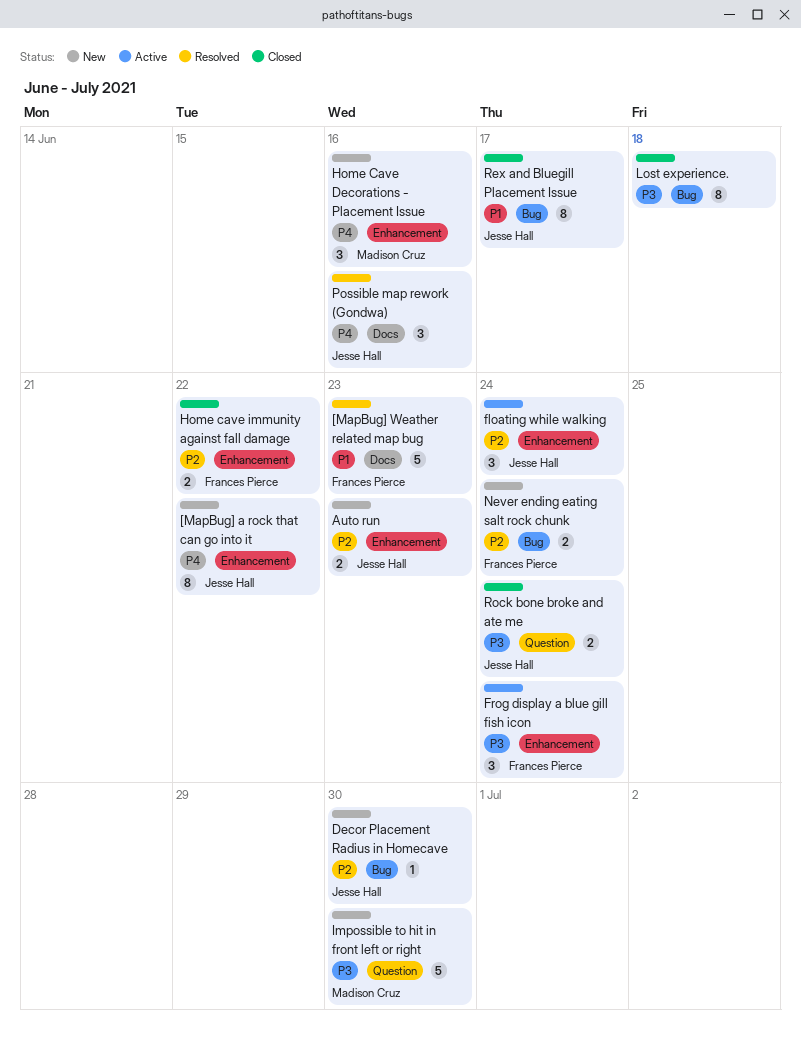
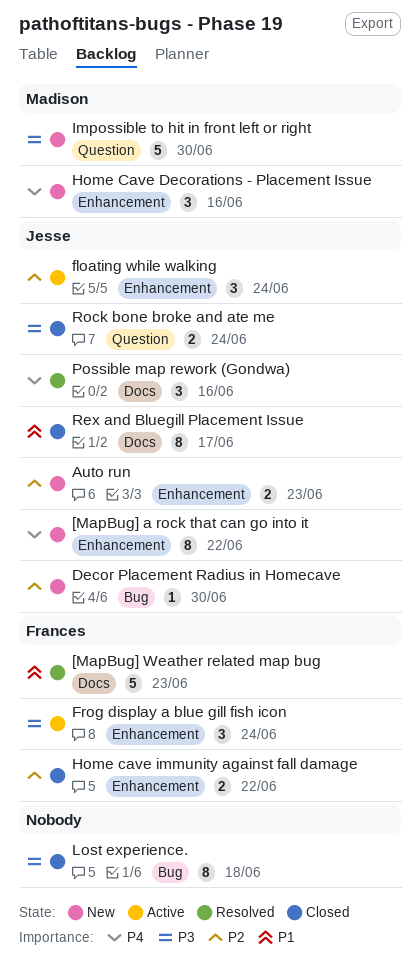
Never ending eating salt rock chunk: present -> none
Rex and Bluegill Placement Issue, label: Bug -> Docs

